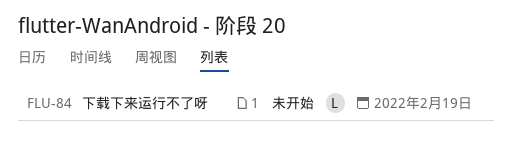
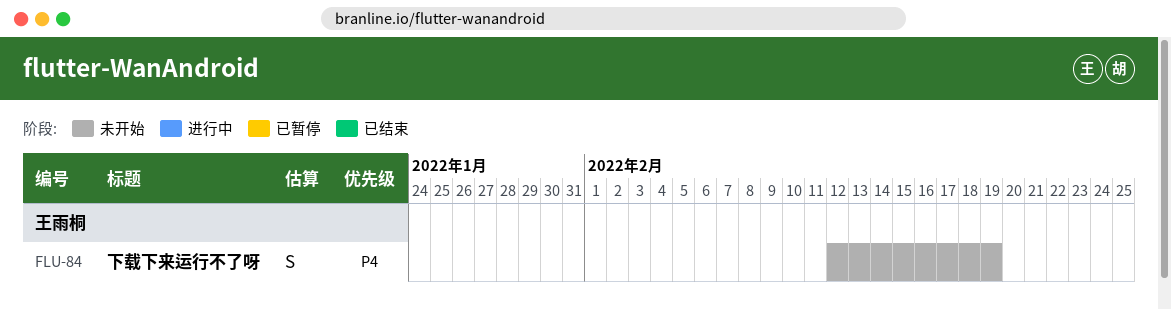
FLU-84, estimate: L -> S

